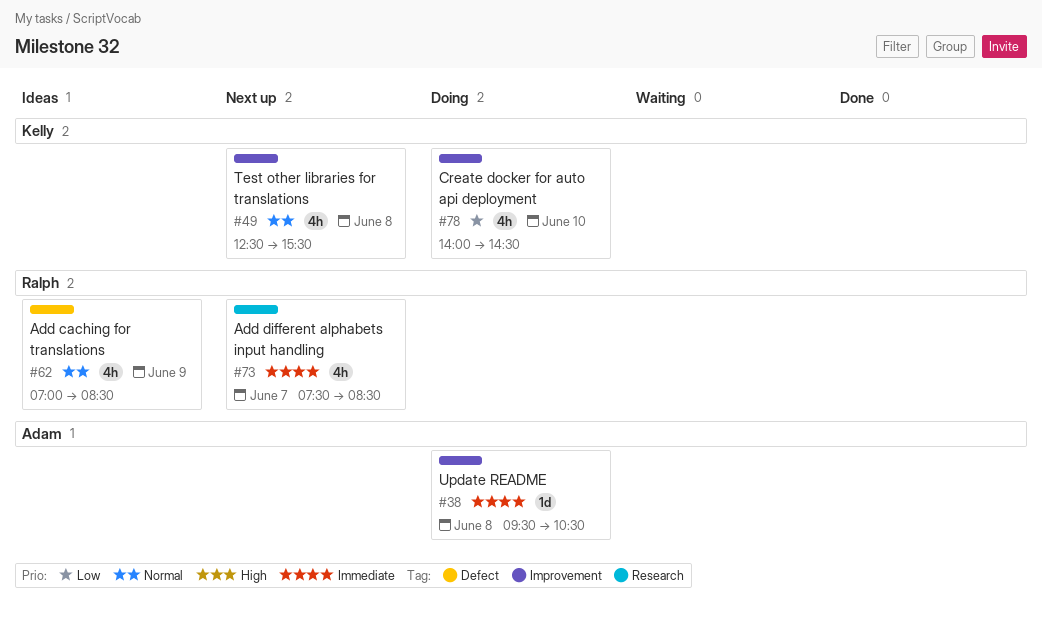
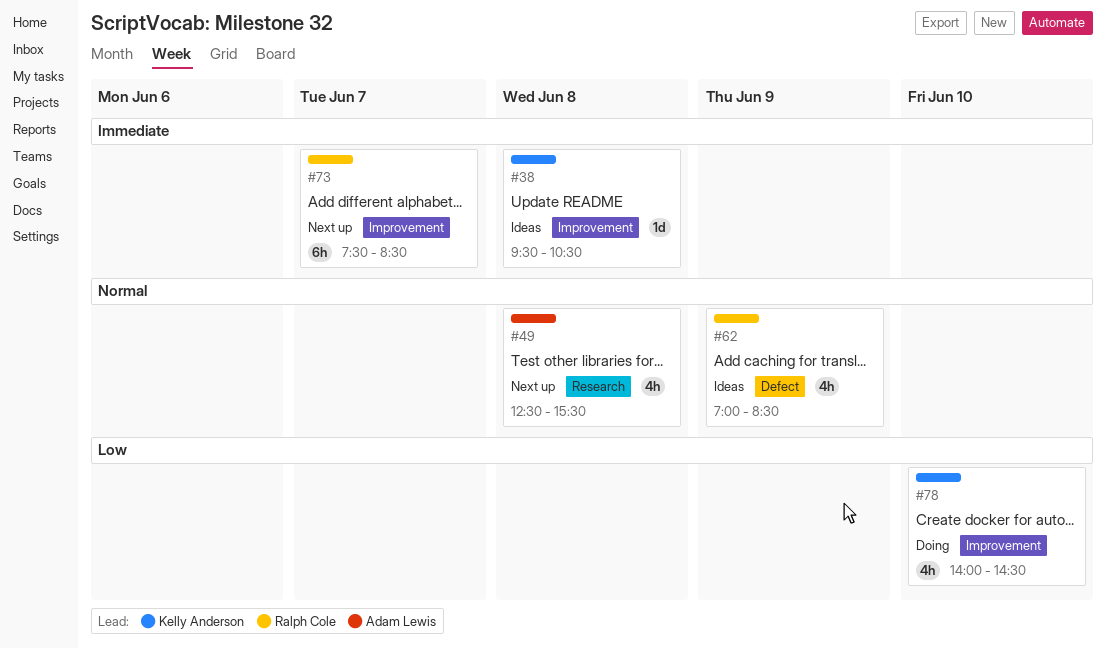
#38, status: Doing -> Ideas
#38, owner: Adam Lewis -> Kelly Anderson
#49, owner: Kelly Anderson -> Adam Lewis
#49, label: Improvement -> Research
#73, label: Research -> Improvement
#73, estimate: 4h -> 6h

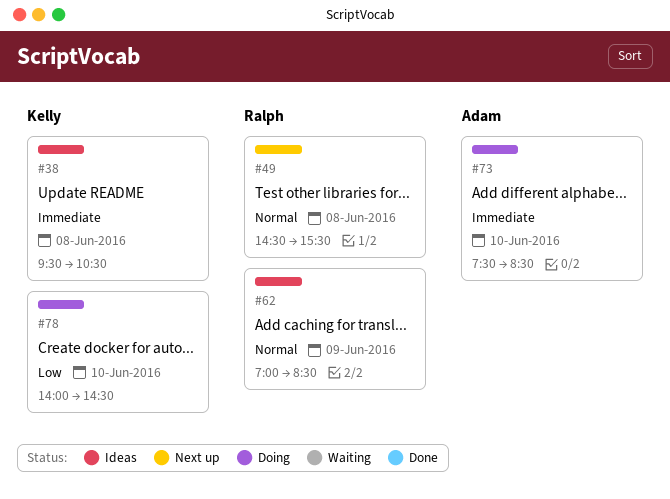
#49, owner: Adam Lewis -> Ralph Cole
#49, begins: 12:30 -> 14:30
#73, status: Next up -> Doing
#73, owner: Ralph Cole -> Adam Lewis
#73, day: Jun 7 -> Jun 10

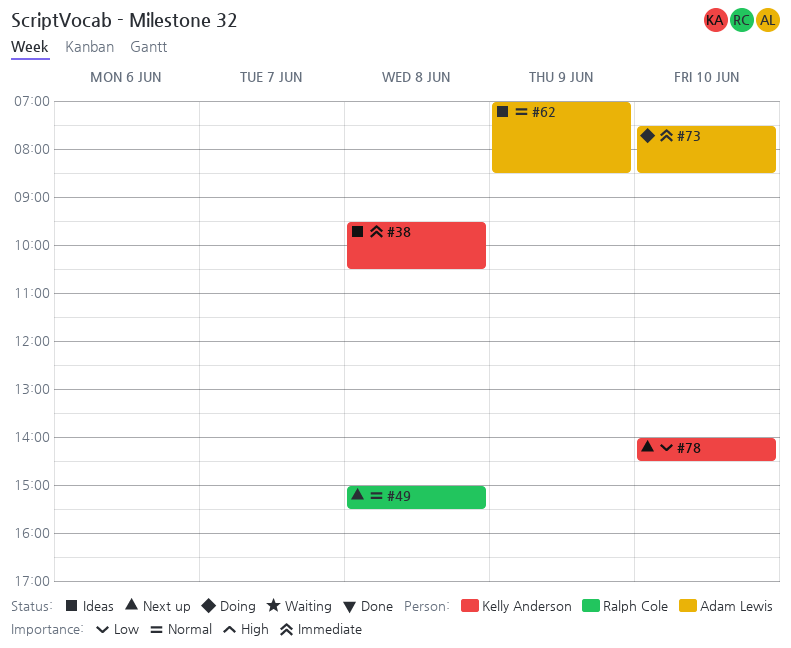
#49, begins: 14:30 -> 15:00
#62, owner: Ralph Cole -> Adam Lewis
#78, status: Doing -> Next up

